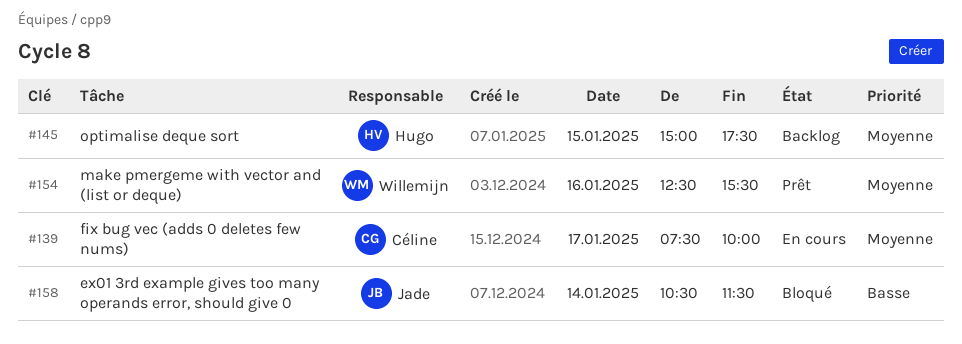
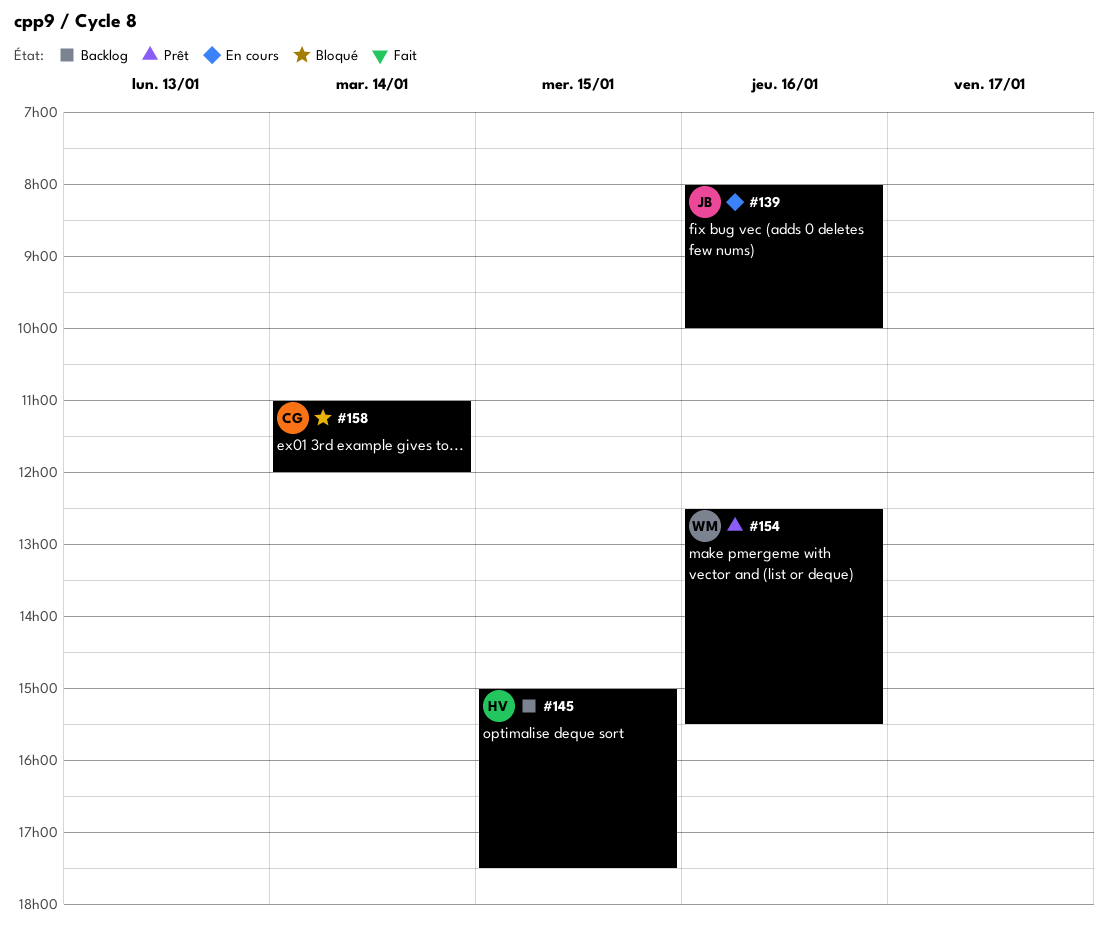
#139, owner: Céline -> Jade
#139, day: Jan 17 -> Jan 16
#139, begins: 07:30 -> 08:00
#158, owner: Jade -> Céline
#158, begins: 10:30 -> 11:00
#158, ends: 11:30 -> 12:00

